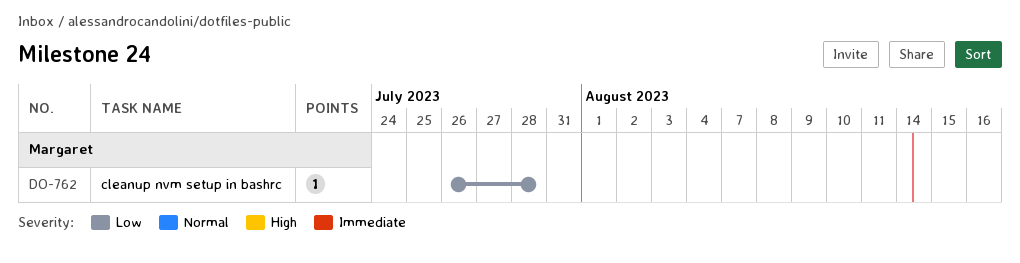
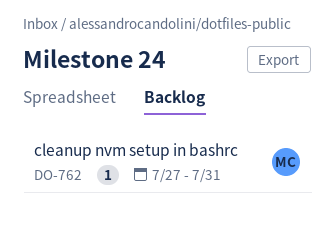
DO-762, start: Jul 26 -> Jul 27
DO-762, due: Jul 28 -> Jul 31

